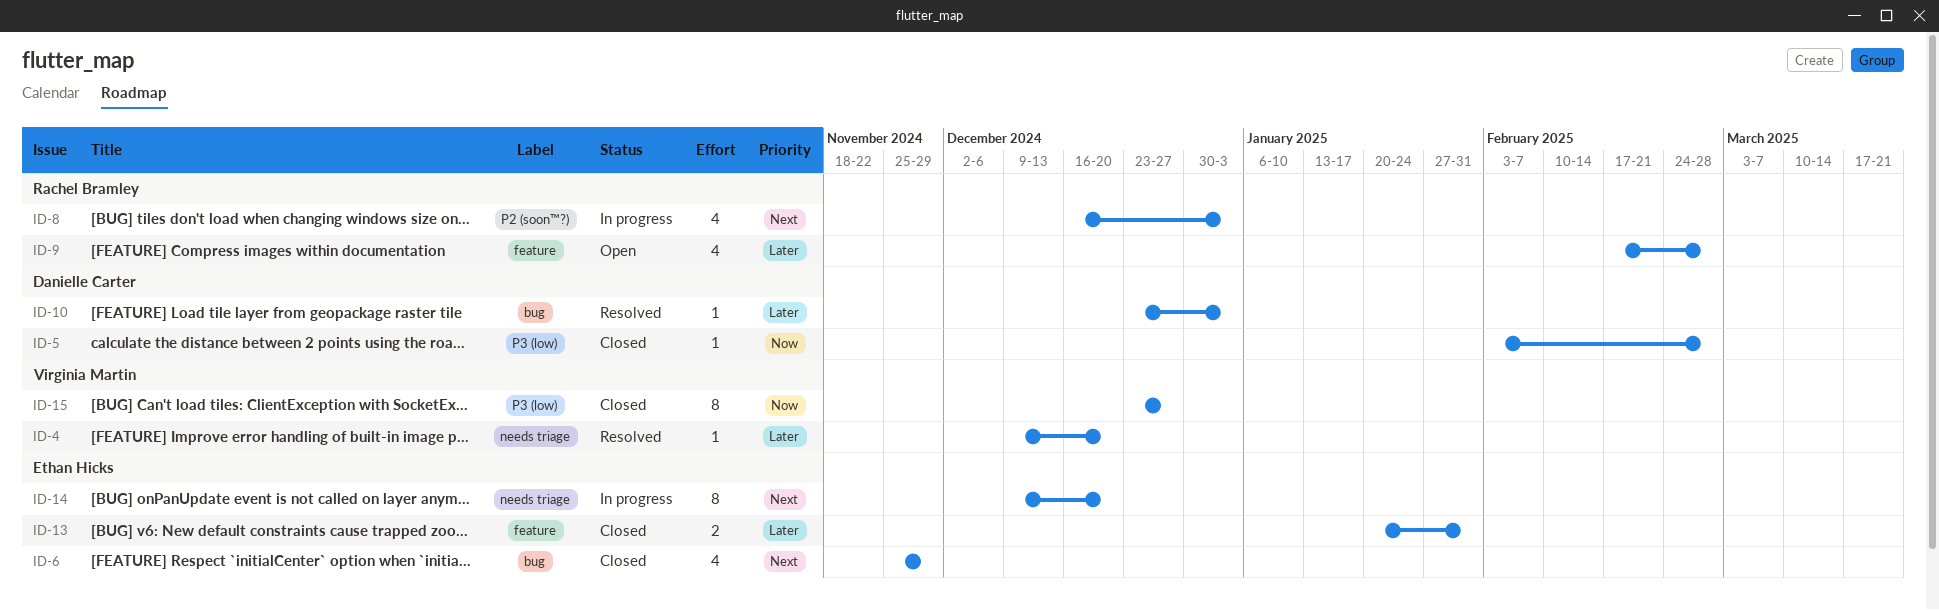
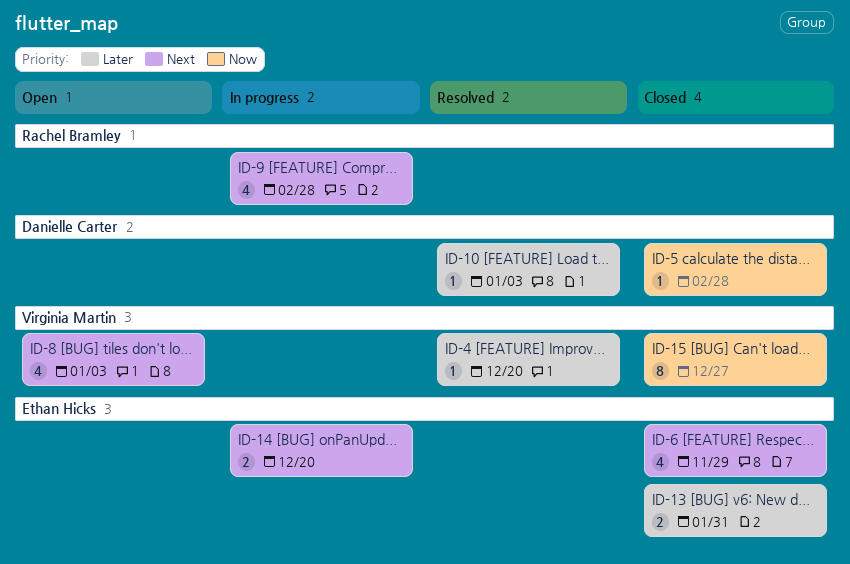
ID-8, status: In progress -> Open
ID-8, owner: Rachel Bramley -> Virginia Martin
ID-9, status: Open -> In progress
ID-9, priority: Later -> Next
ID-14, estimate: 8 -> 2

